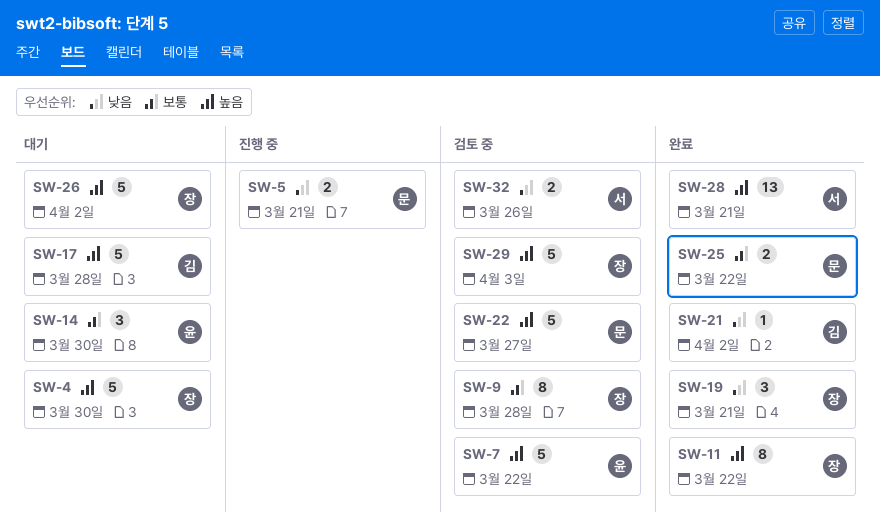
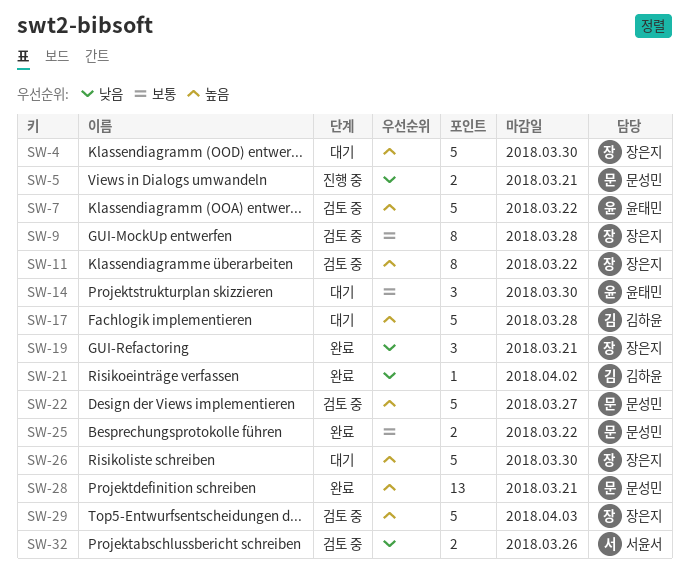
SW-11, status: 완료 -> 검토 중
SW-26, due: Apr 2 -> Mar 30
SW-28, owner: 서윤서 -> 문성민

